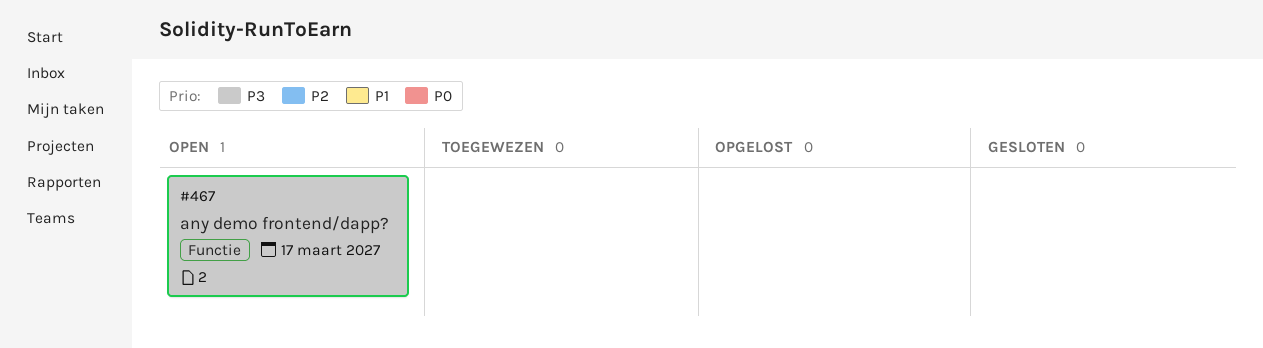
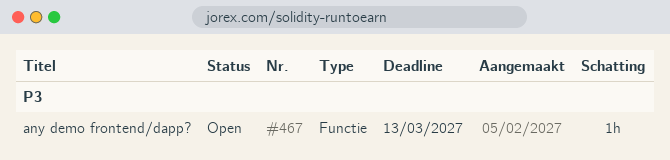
#467, due: Mar 17 -> Mar 13

